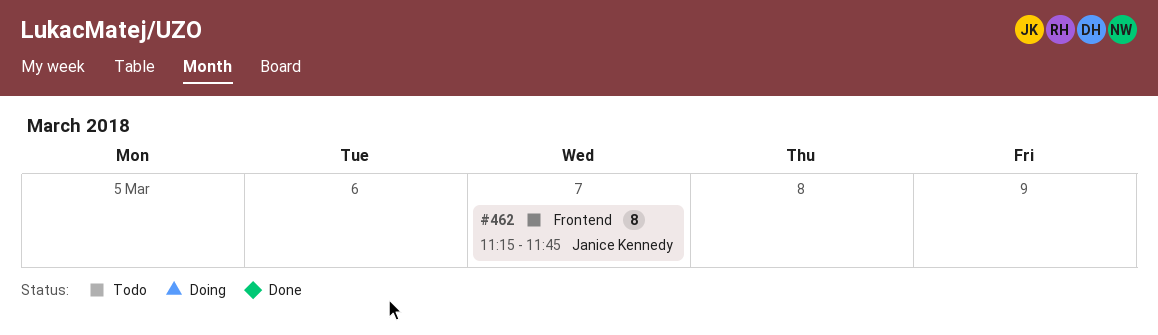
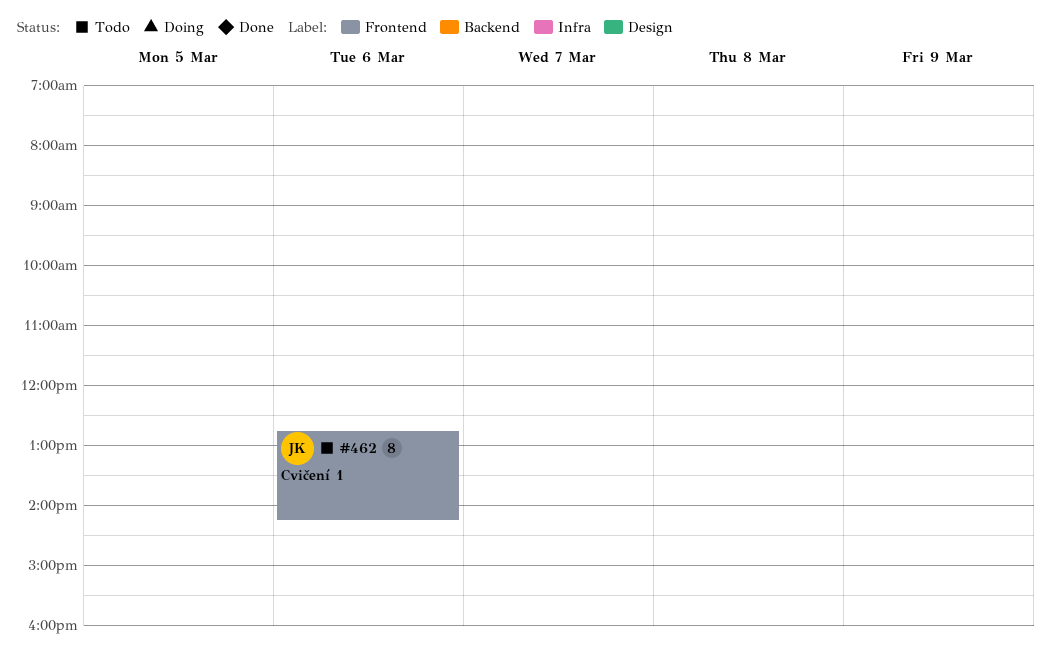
#462, day: Mar 7 -> Mar 6
#462, begins: 11:15 -> 12:45
#462, ends: 11:45 -> 14:15

